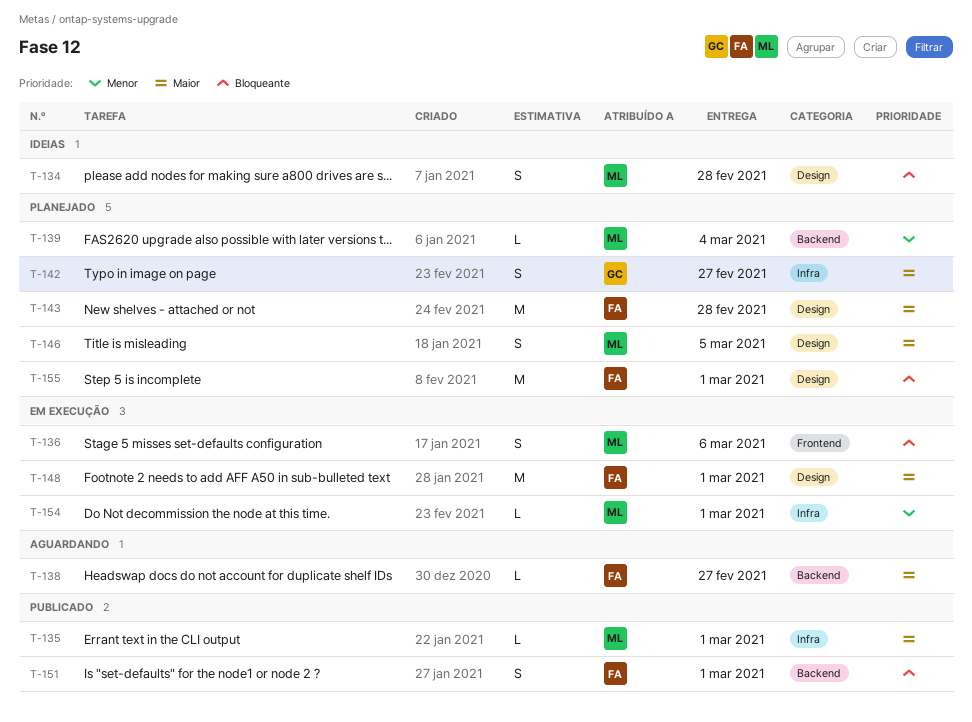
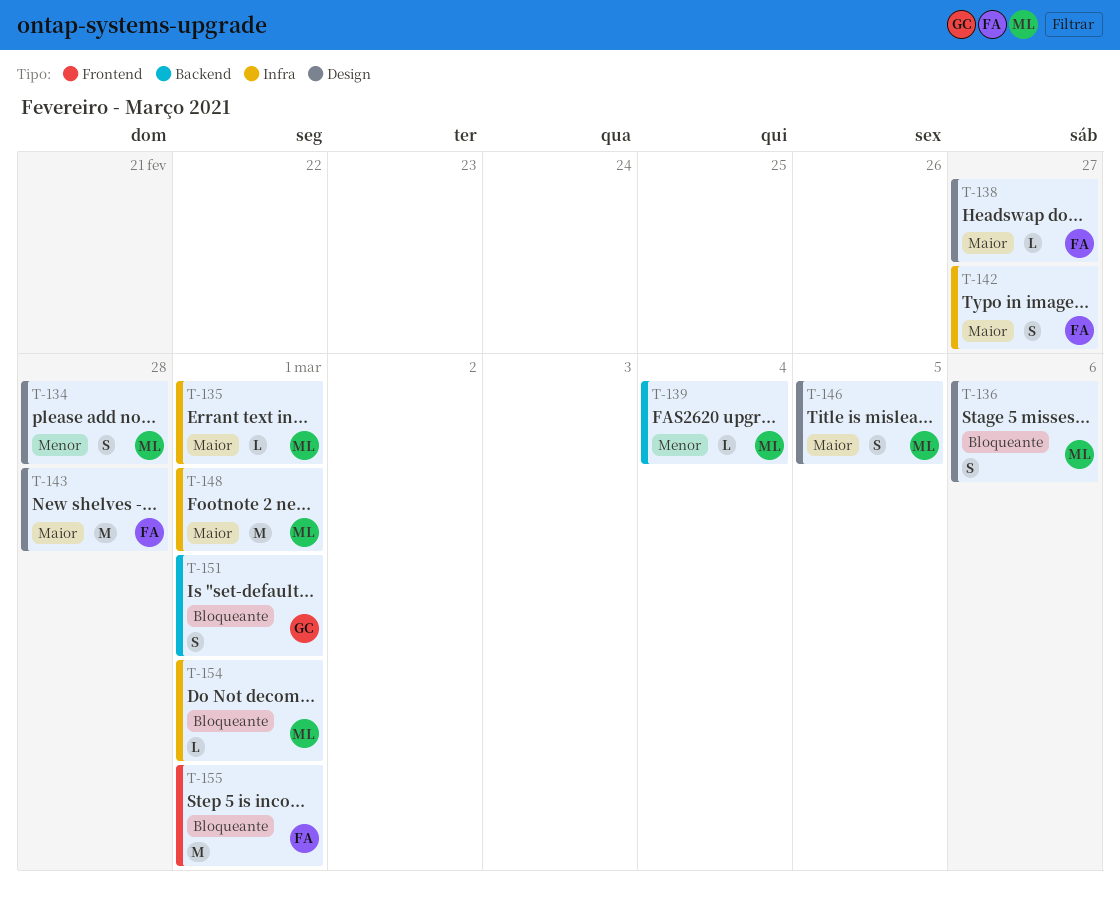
T-134, priority: Bloqueante -> Menor
T-136, label: Frontend -> Design
T-138, label: Backend -> Design
T-142, owner: GC -> FA
T-148, owner: FA -> ML
T-148, label: Design -> Infra
T-151, owner: FA -> GC
T-154, priority: Menor -> Bloqueante
T-155, label: Design -> Frontend

